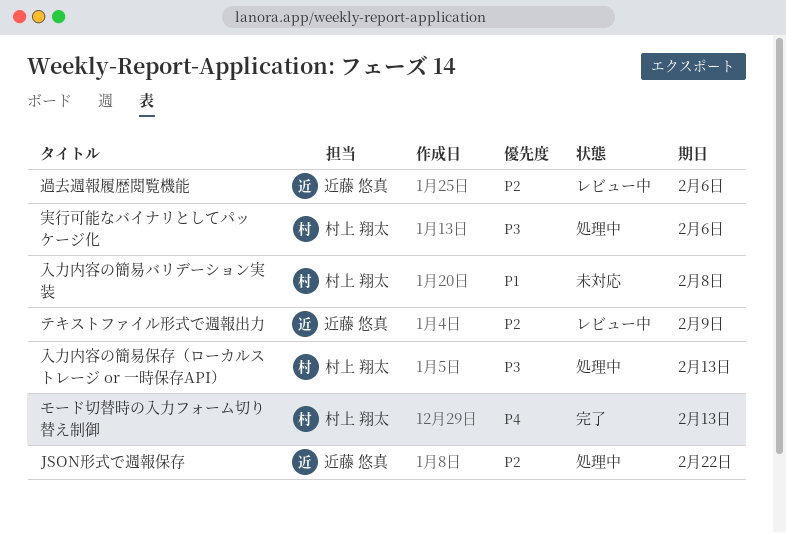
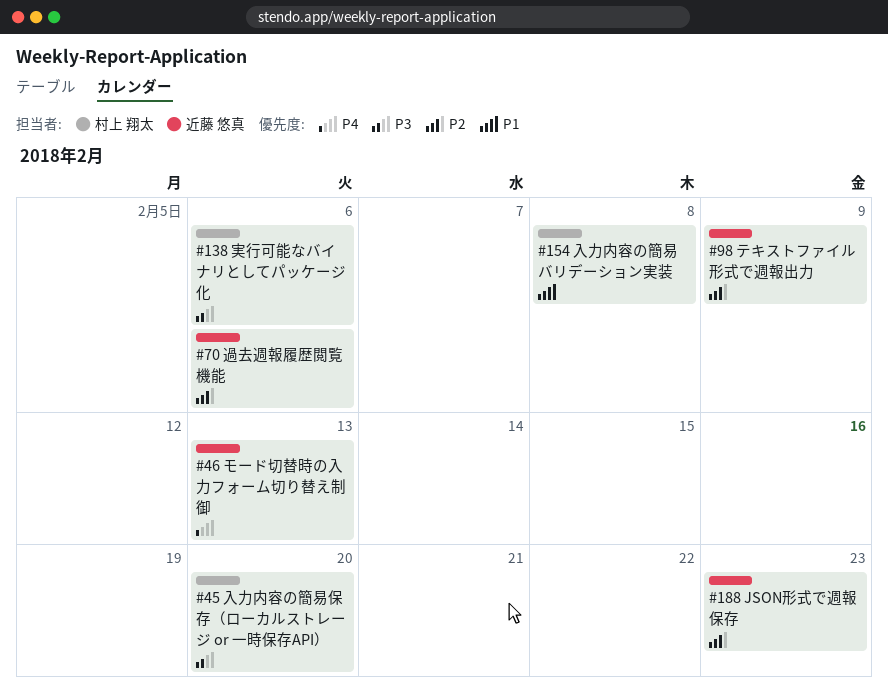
JSON形式で週報保存, due: Feb 22 -> Feb 23
モード切替時の入力フォーム切り替え制御, owner: 村上 翔太 -> 近藤 悠真
入力内容の簡易保存（ローカルストレージ or 一時保存API）, due: Feb 13 -> Feb 20

